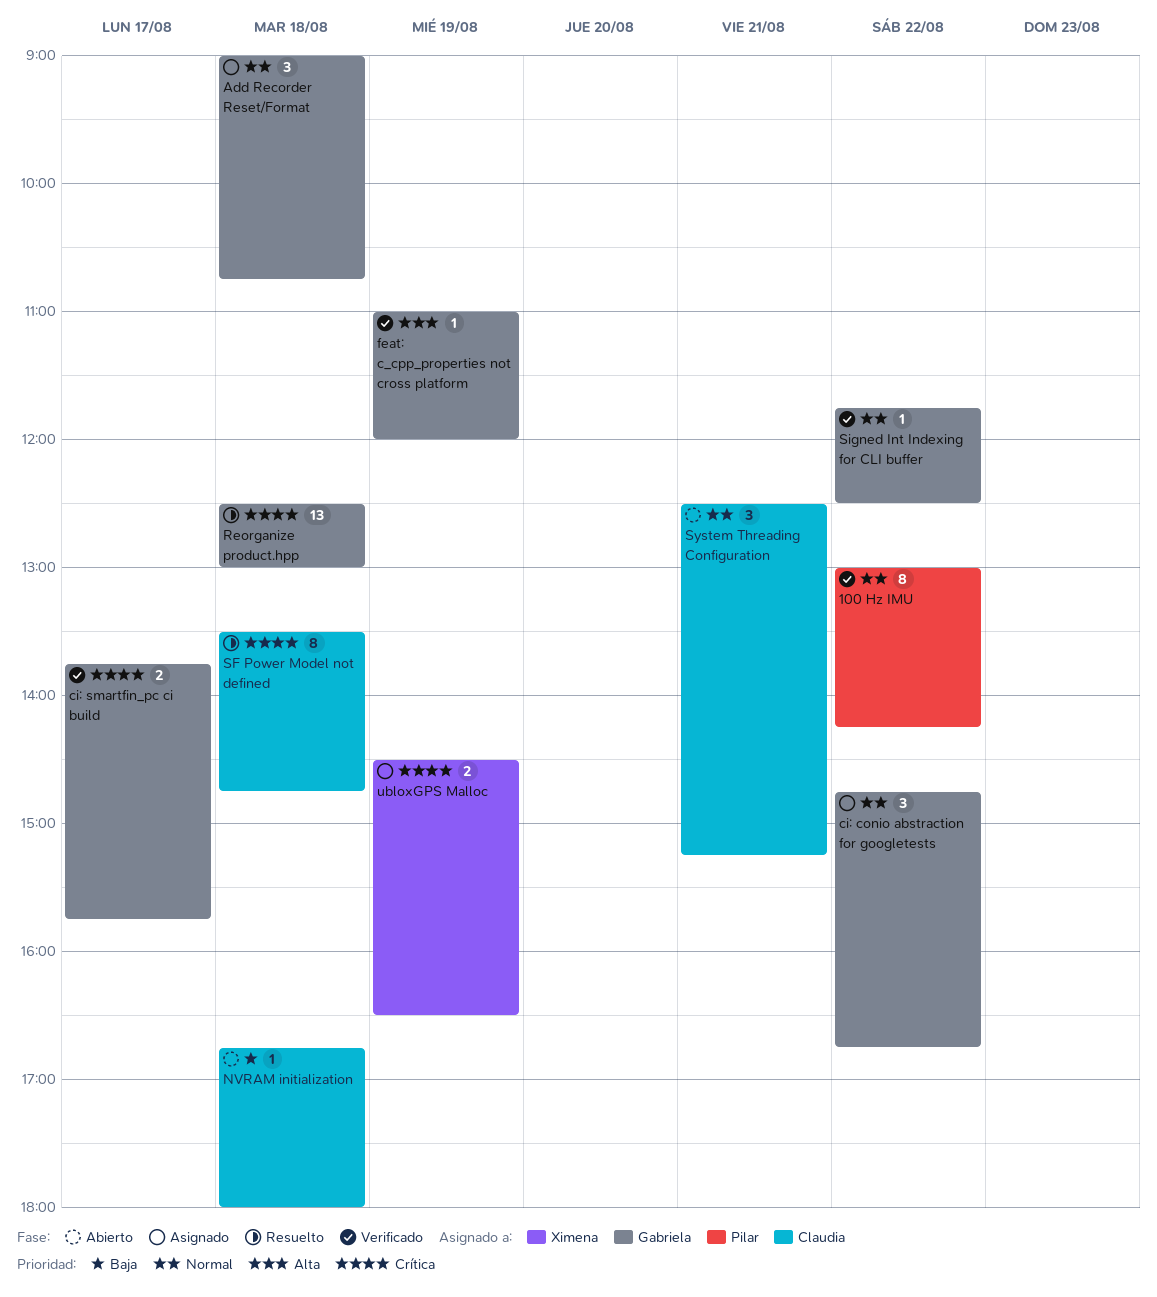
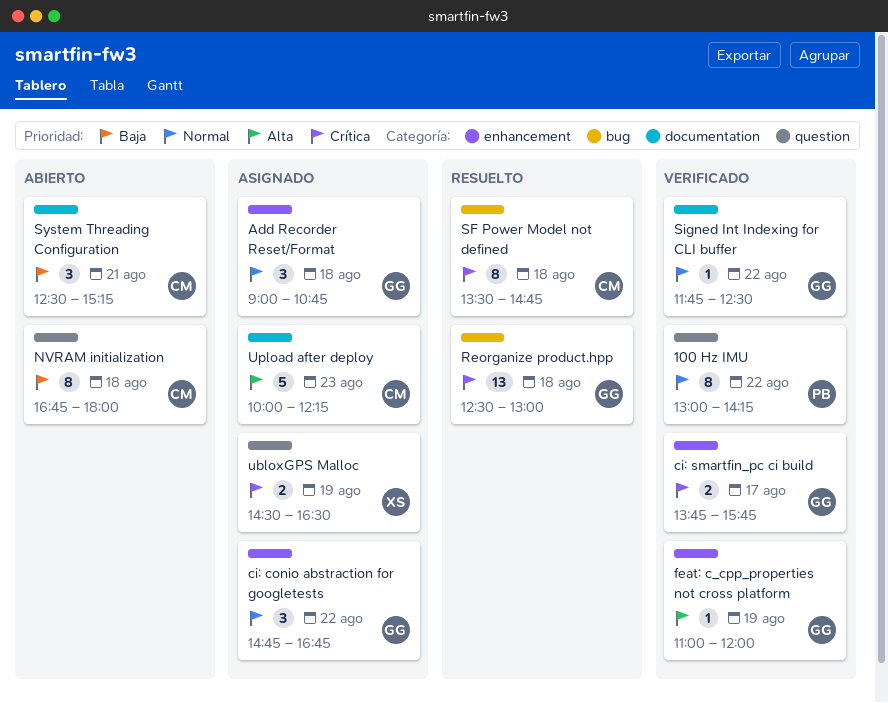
NVRAM initialization, estimate: 1 -> 8
System Threading Configuration, priority: Normal -> Baja
Upload after deploy: none -> present

